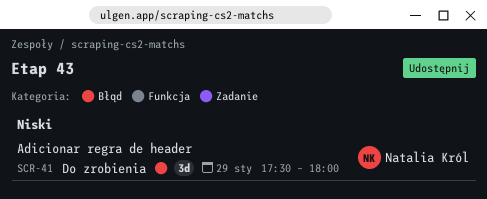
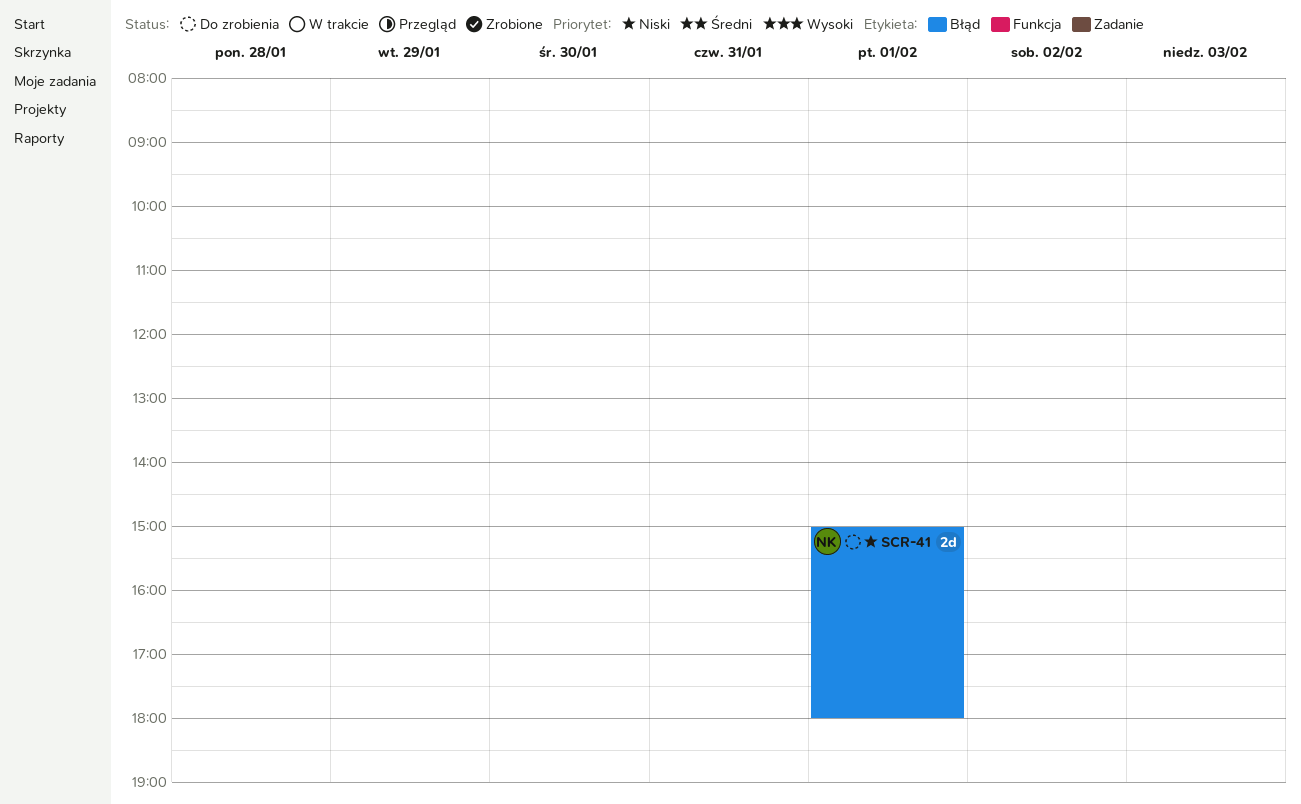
SCR-41, estimate: 3d -> 2d
SCR-41, day: Jan 29 -> Feb 1
SCR-41, begins: 17:30 -> 15:00

